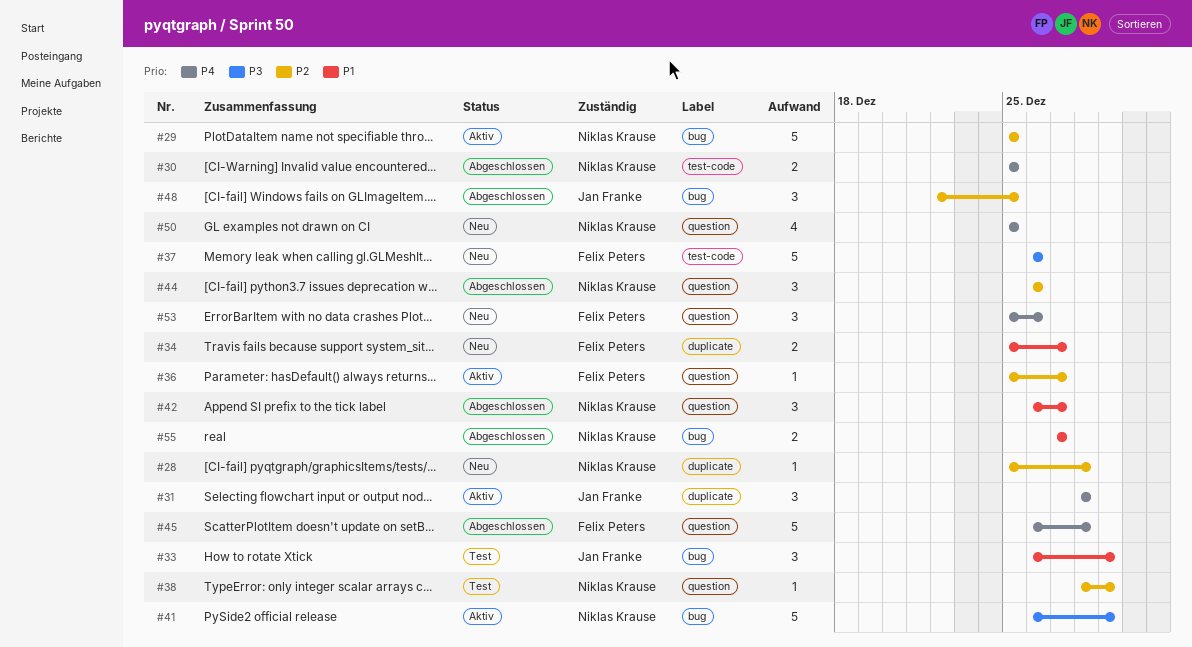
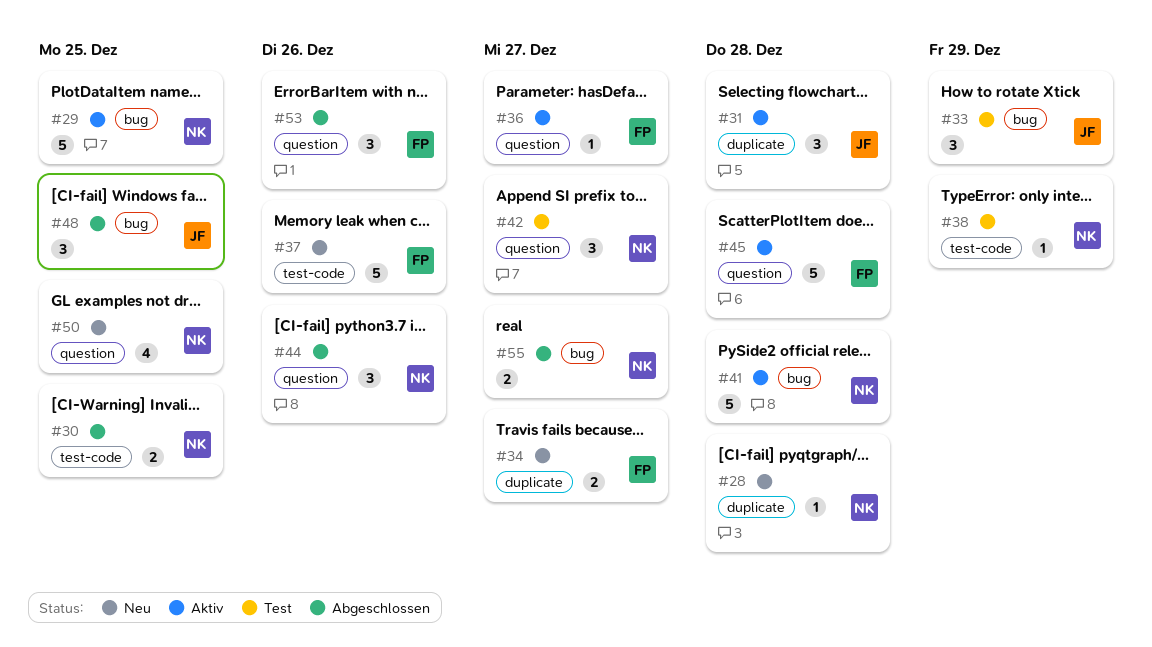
#38, label: question -> test-code
#41, due: Dec 29 -> Dec 28
#42, status: Abgeschlossen -> Test
#45, status: Abgeschlossen -> Aktiv
#53, status: Neu -> Abgeschlossen

